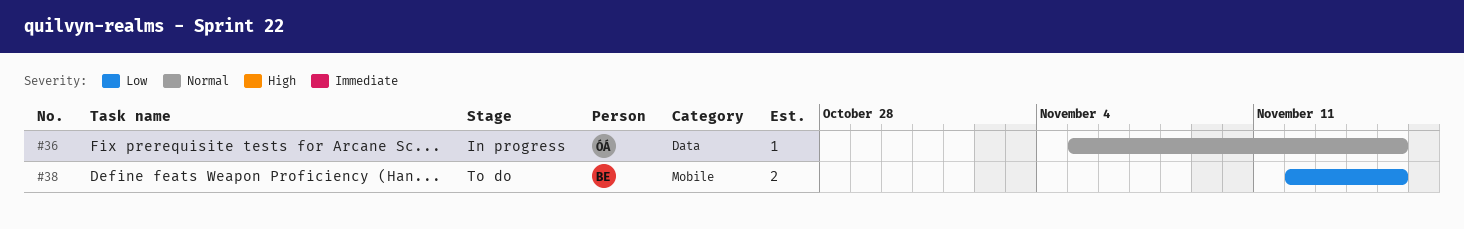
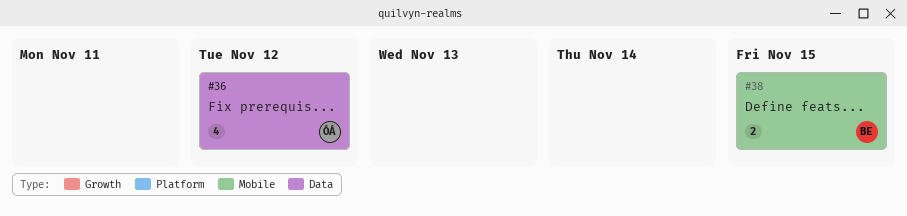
#36, estimate: 1 -> 4
#36, due: Nov 15 -> Nov 12

